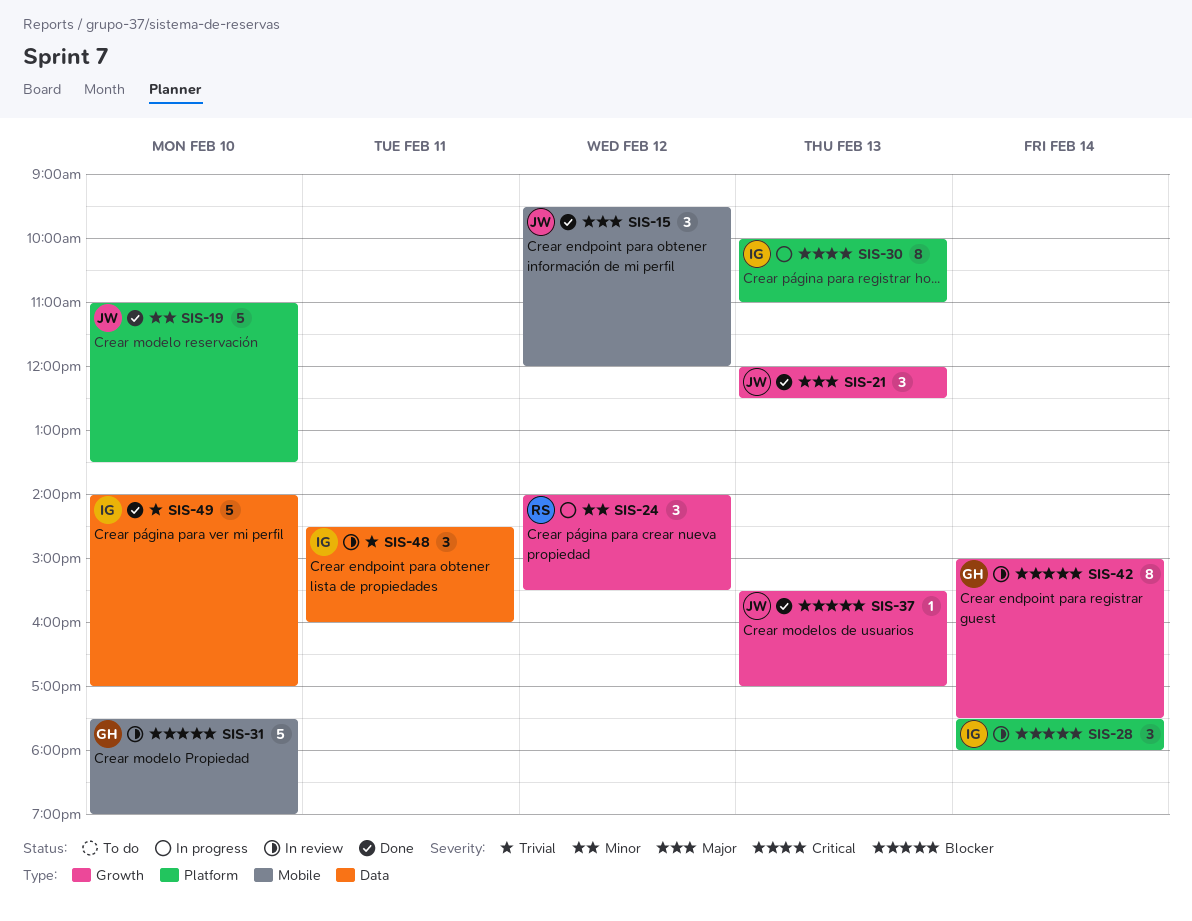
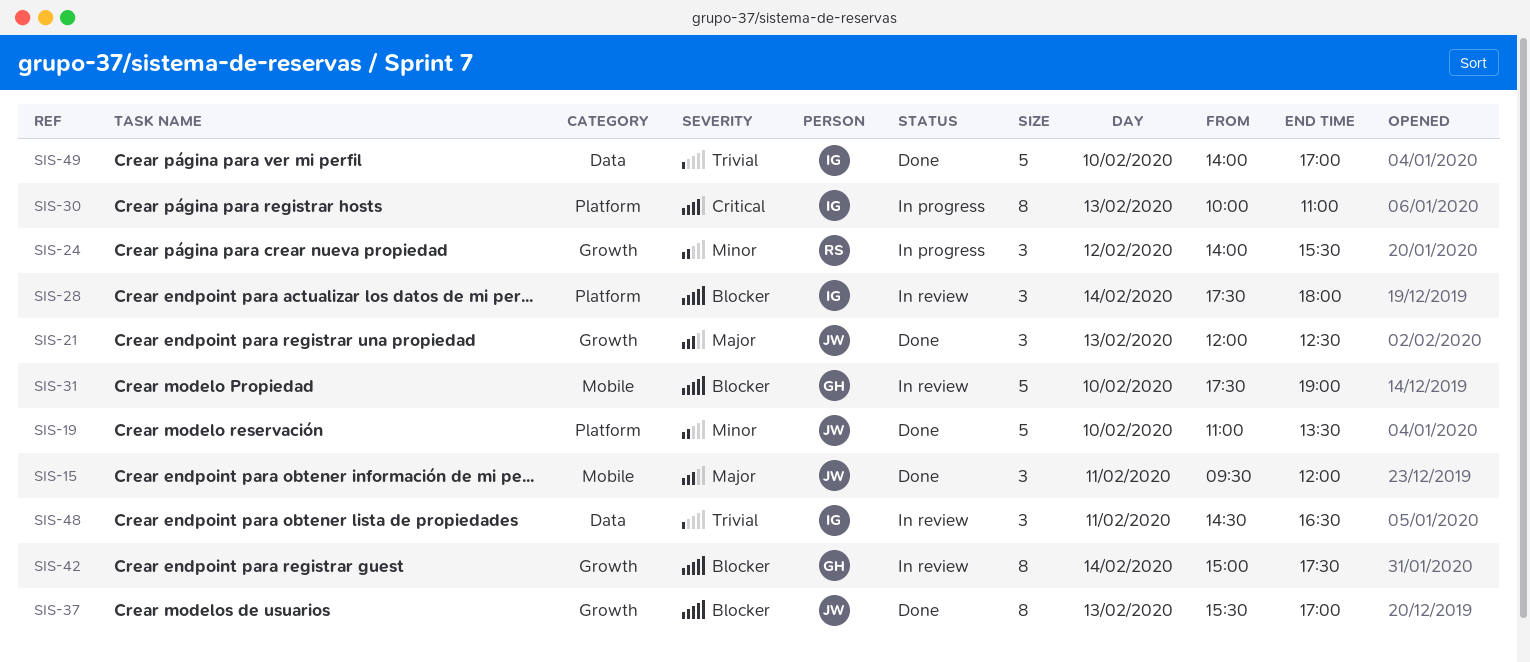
SIS-15, day: Feb 12 -> Feb 11
SIS-37, estimate: 1 -> 8
SIS-48, ends: 16:00 -> 16:30

